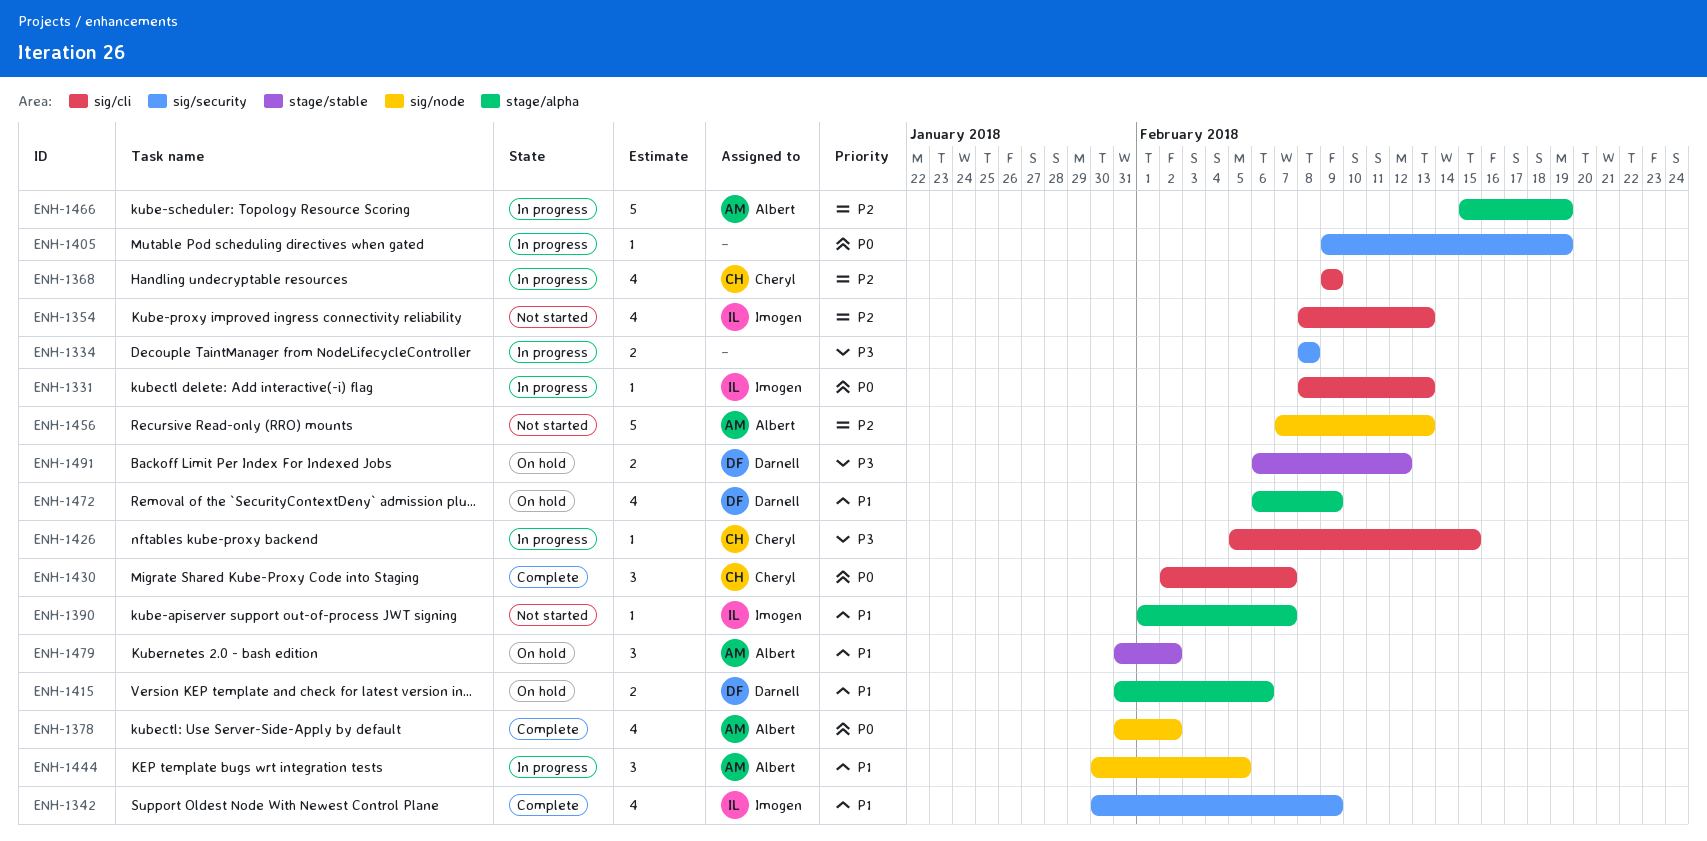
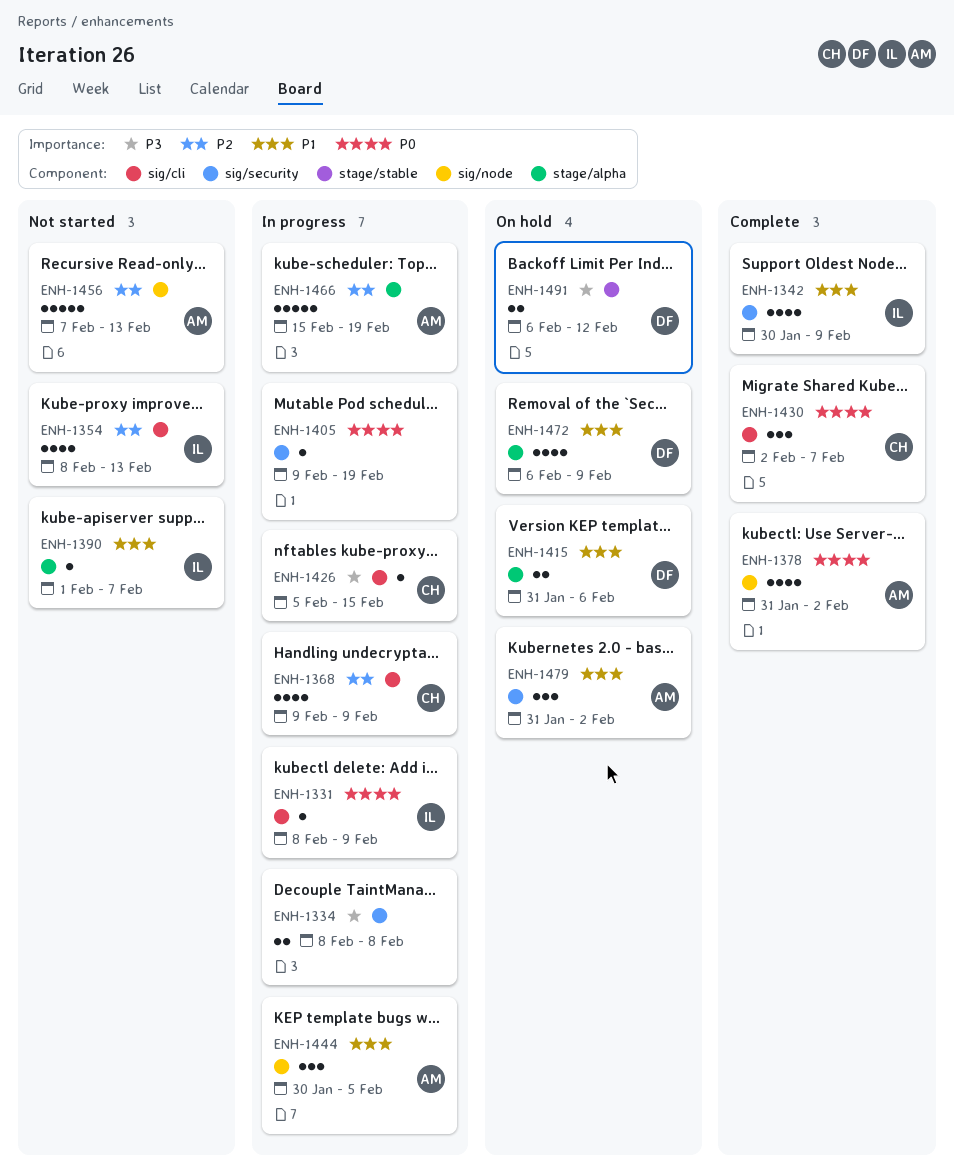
ENH-1331, due: Feb 13 -> Feb 9
ENH-1479, label: stage/stable -> sig/security

